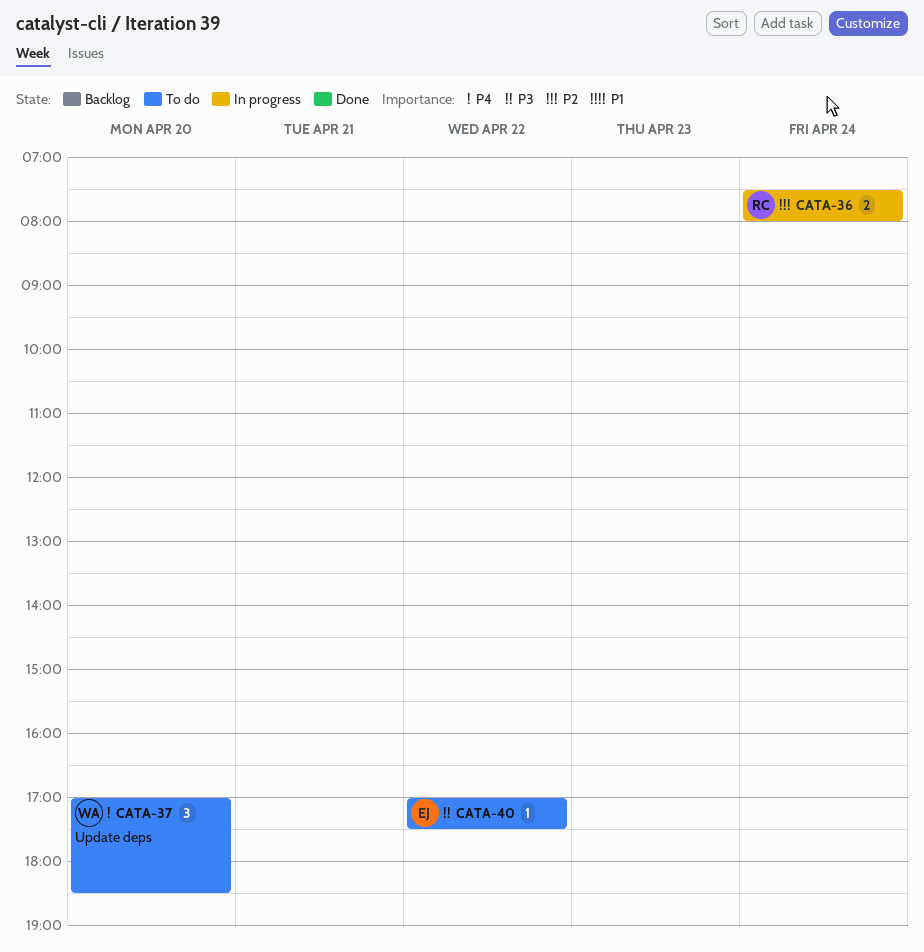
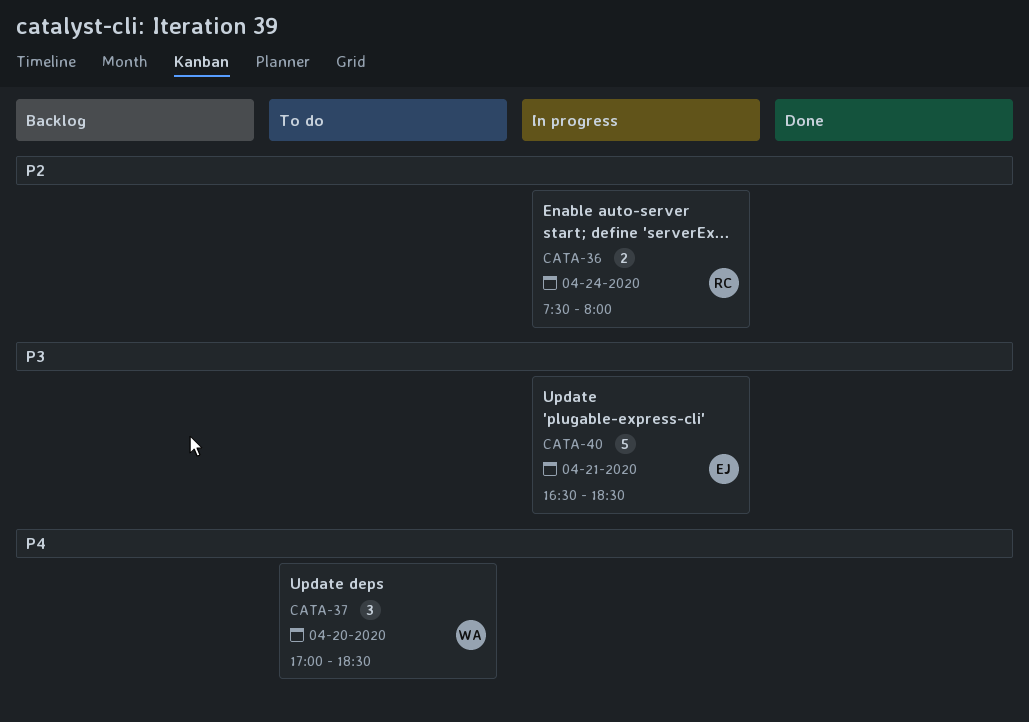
CATA-40, status: To do -> In progress
CATA-40, estimate: 1 -> 5
CATA-40, day: Apr 22 -> Apr 21
CATA-40, begins: 17:00 -> 16:30
CATA-40, ends: 17:30 -> 18:30

